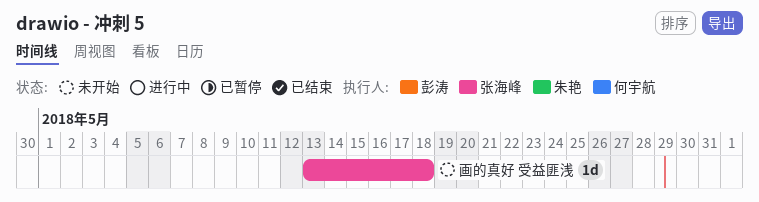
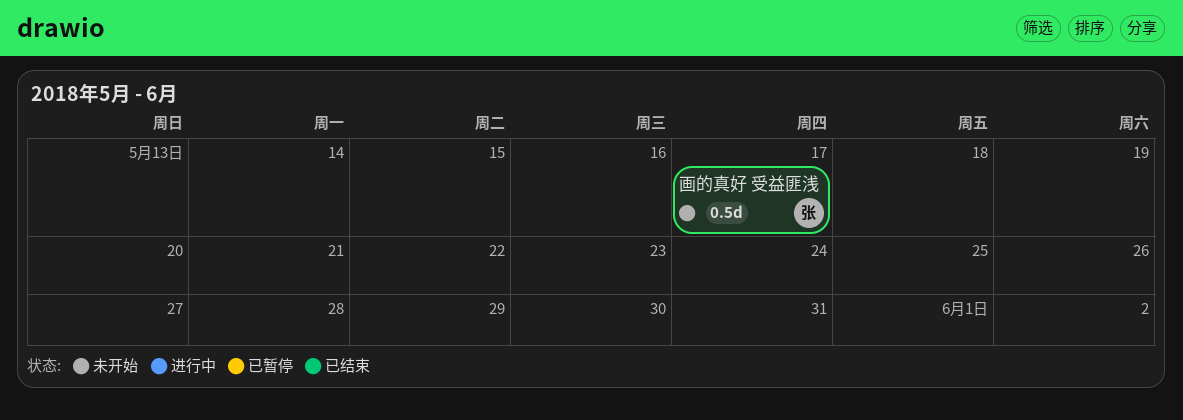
画的真好 受益匪浅, estimate: 1d -> 0.5d
画的真好 受益匪浅, due: May 18 -> May 17

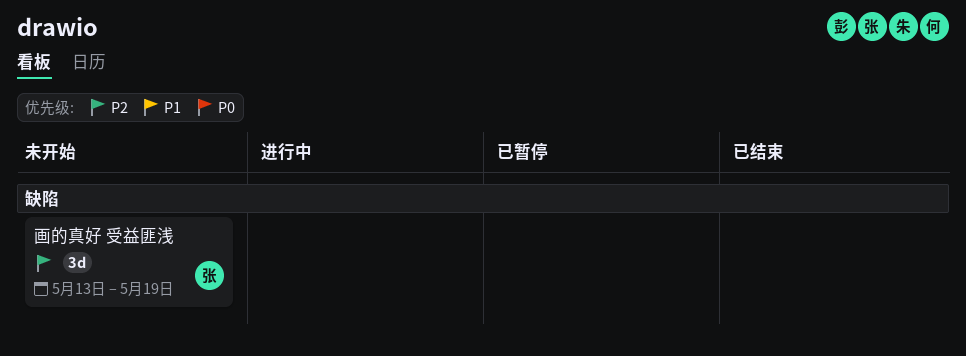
画的真好 受益匪浅, estimate: 0.5d -> 3d
画的真好 受益匪浅, due: May 17 -> May 19

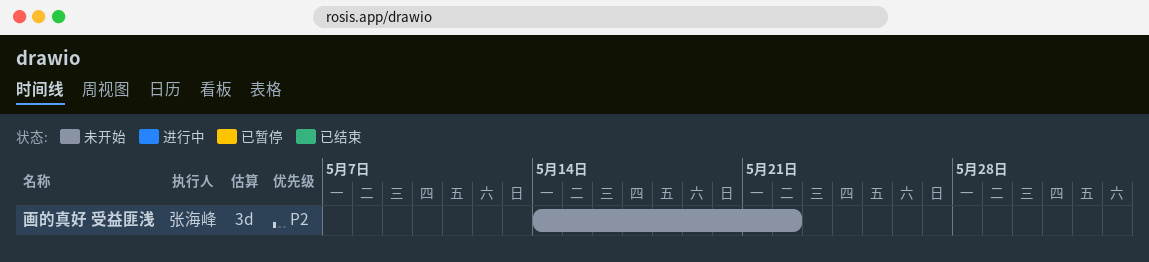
画的真好 受益匪浅, start: May 13 -> May 14
画的真好 受益匪浅, due: May 19 -> May 22

